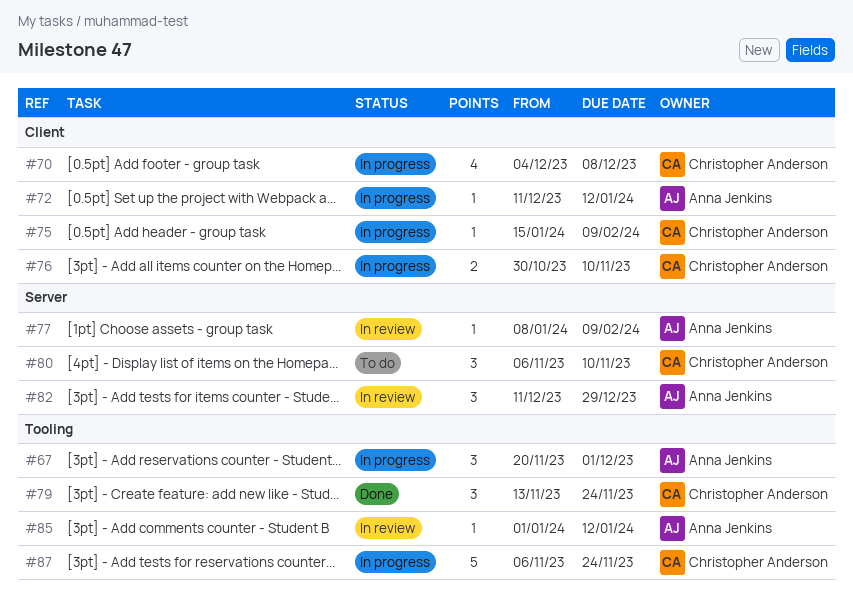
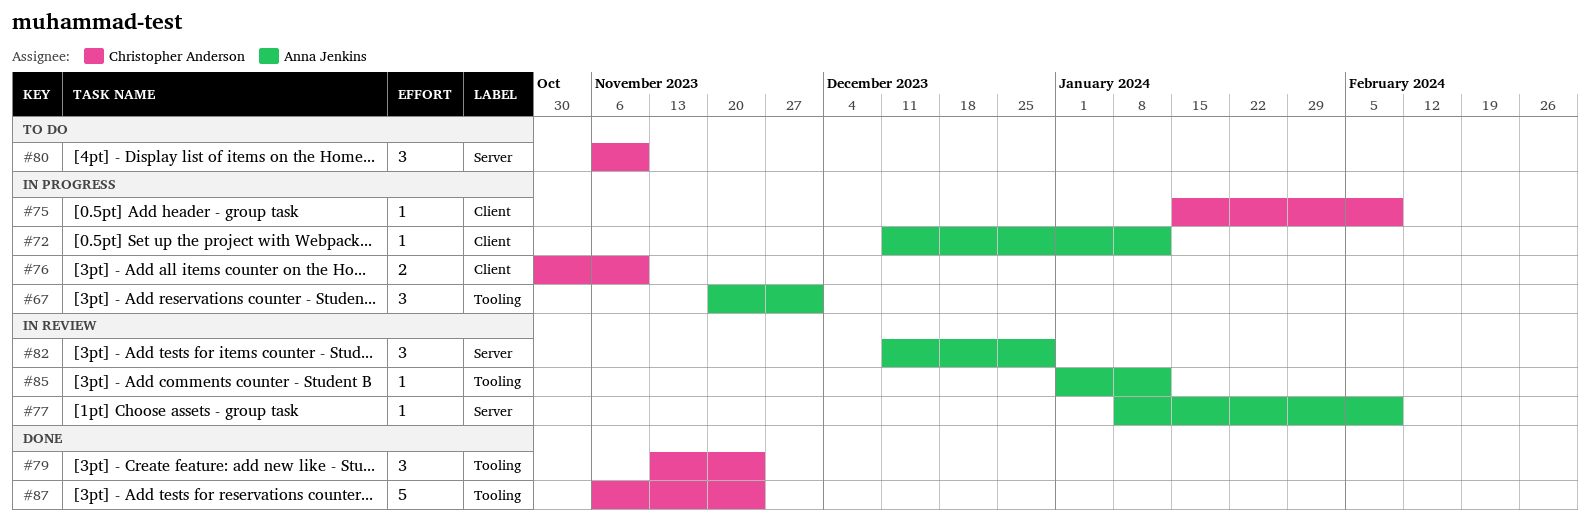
#70: present -> none
#87, status: In progress -> Done

